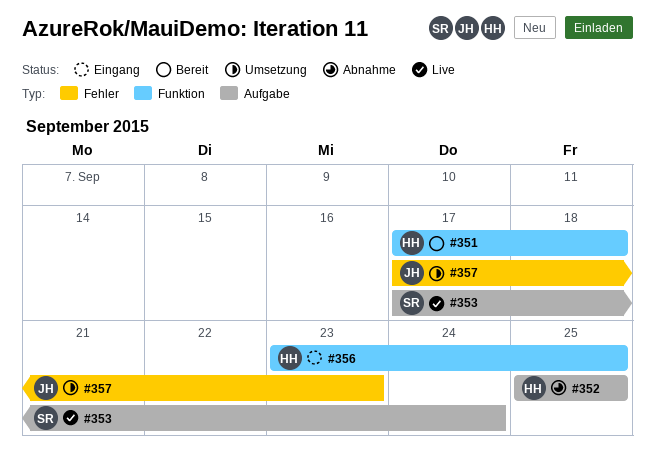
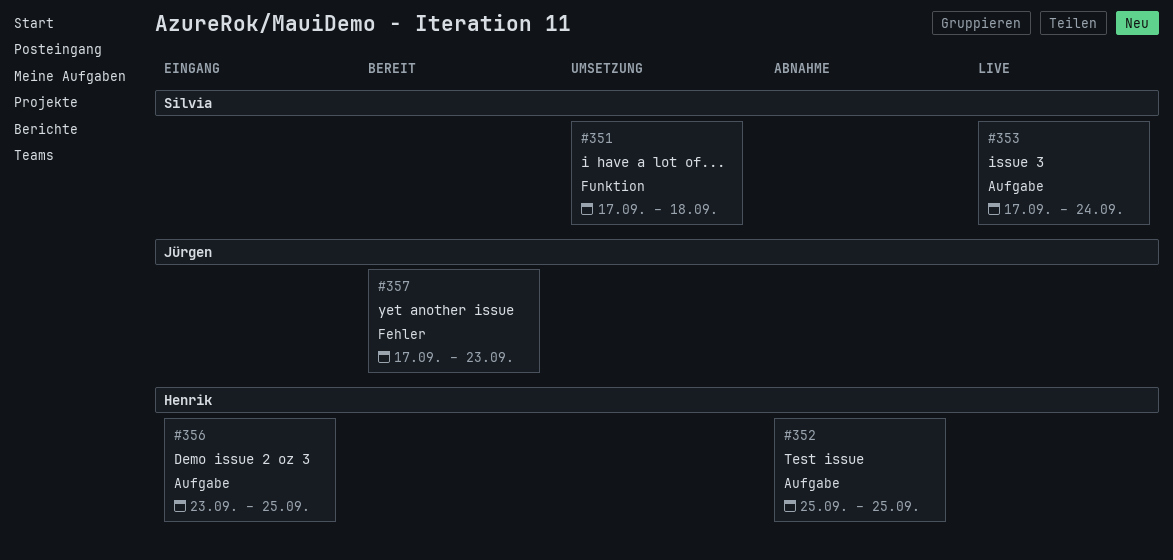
#351, status: Bereit -> Umsetzung
#351, owner: Henrik -> Silvia
#356, label: Funktion -> Aufgabe
#357, status: Umsetzung -> Bereit

